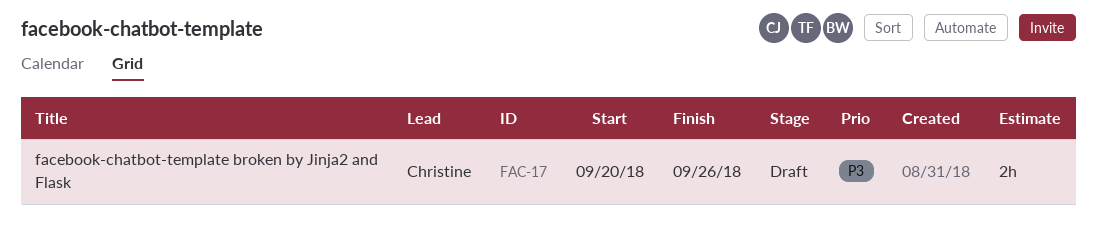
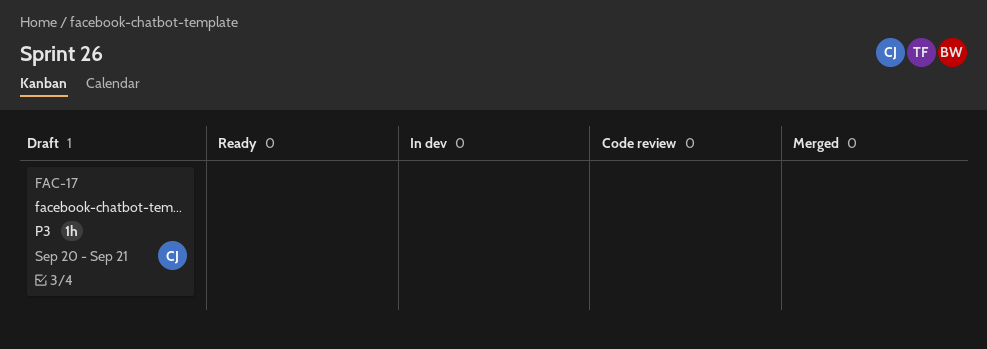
FAC-17, estimate: 2h -> 1h
FAC-17, due: Sep 26 -> Sep 21

